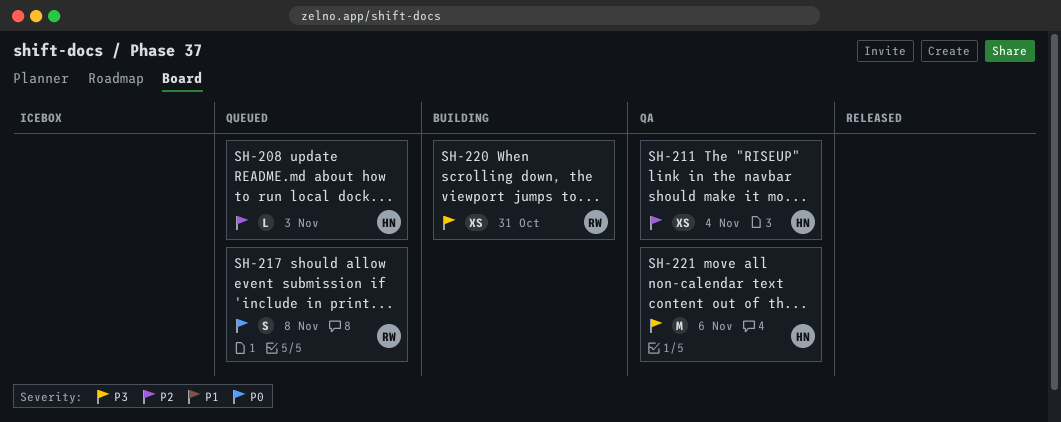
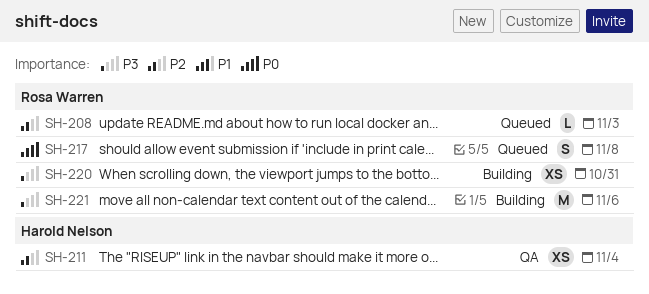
SH-208, owner: Harold Nelson -> Rosa Warren
SH-221, status: QA -> Building
SH-221, owner: Harold Nelson -> Rosa Warren

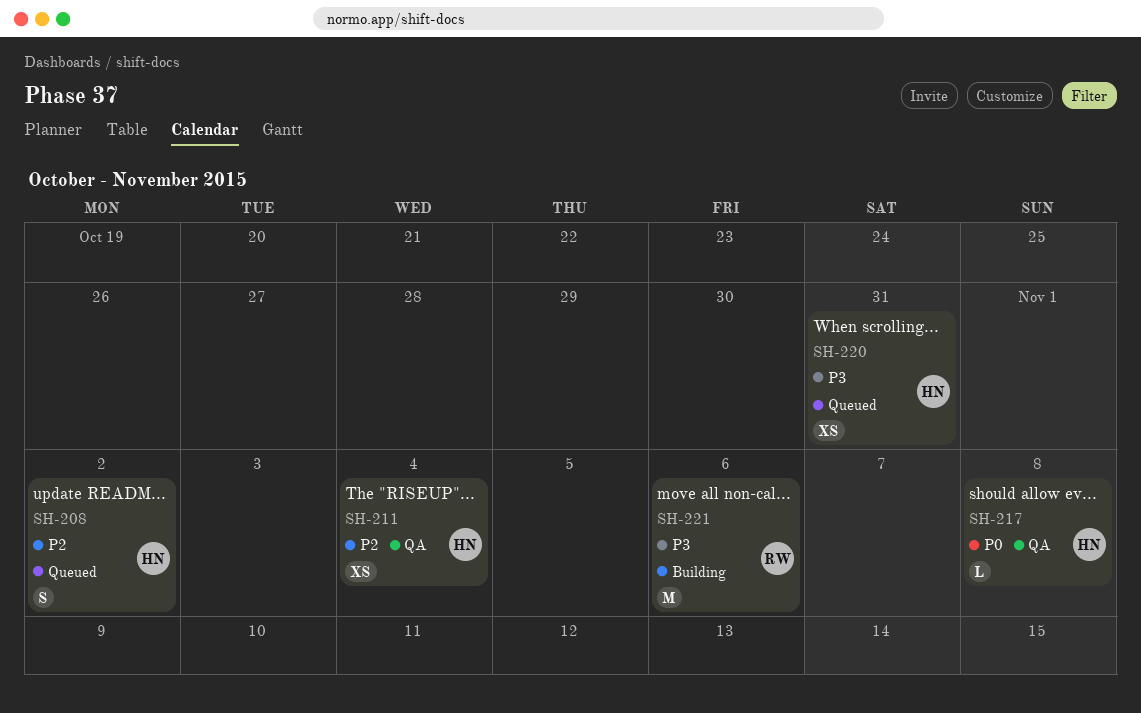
SH-208, owner: Rosa Warren -> Harold Nelson
SH-208, estimate: L -> S
SH-208, due: Nov 3 -> Nov 2
SH-217, status: Queued -> QA
SH-217, owner: Rosa Warren -> Harold Nelson
SH-217, estimate: S -> L
SH-220, status: Building -> Queued
SH-220, owner: Rosa Warren -> Harold Nelson

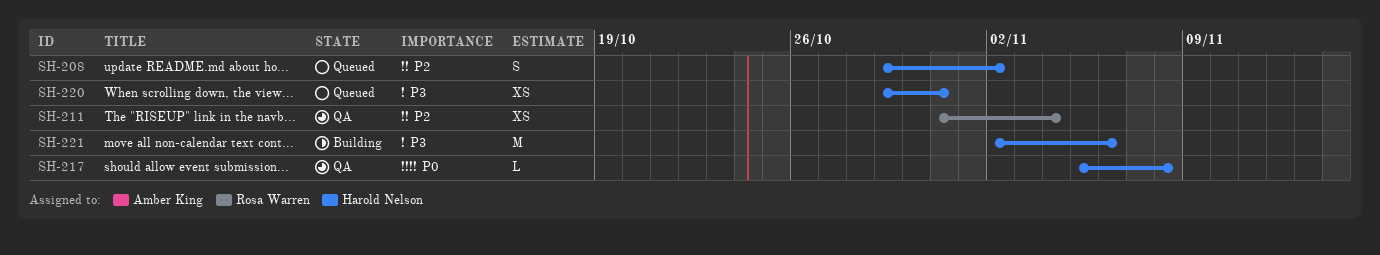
SH-211, owner: Harold Nelson -> Rosa Warren
SH-221, owner: Rosa Warren -> Harold Nelson

